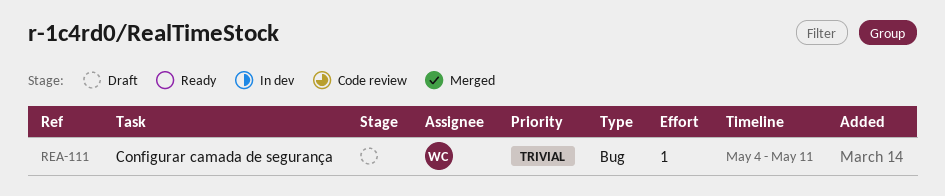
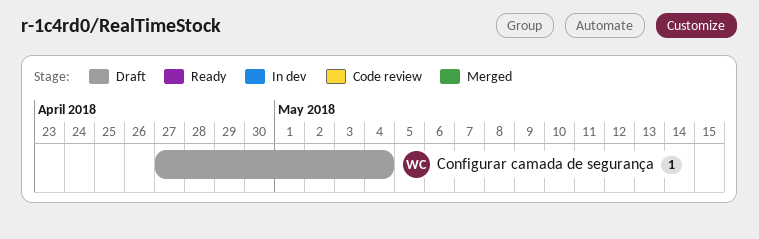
Configurar camada de segurança, start: May 4 -> Apr 27
Configurar camada de segurança, due: May 11 -> May 4

